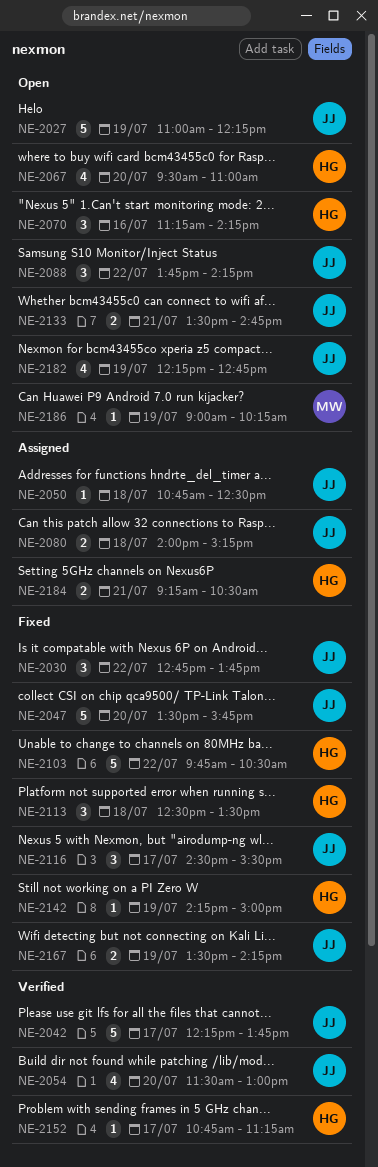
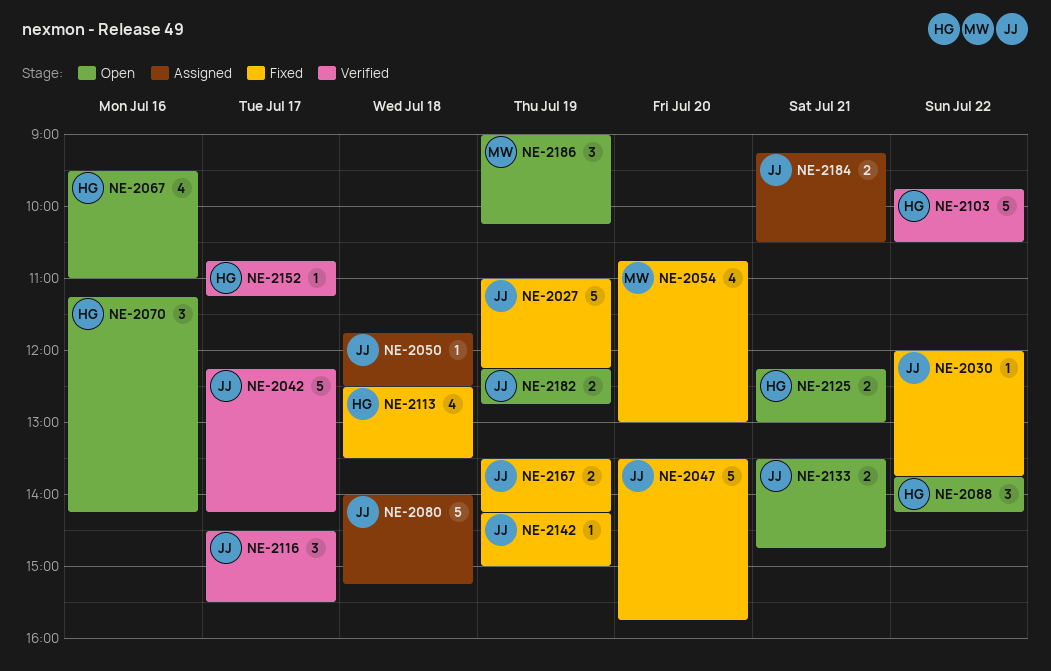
NE-2027, status: Open -> Fixed
NE-2030, estimate: 3 -> 1
NE-2030, begins: 12:45 -> 12:00
NE-2042, ends: 13:45 -> 14:15
NE-2050, begins: 10:45 -> 11:45
NE-2054, status: Verified -> Fixed
NE-2054, owner: JJ -> MW
NE-2054, begins: 11:30 -> 10:45
NE-2067, day: Jul 20 -> Jul 16
NE-2080, estimate: 2 -> 5
NE-2088, owner: JJ -> HG
NE-2103, status: Fixed -> Verified
NE-2113, estimate: 3 -> 4
NE-2116, status: Fixed -> Verified
NE-2125: none -> present
NE-2142, owner: HG -> JJ
NE-2182, estimate: 4 -> 2
NE-2184, owner: HG -> JJ
NE-2186, estimate: 1 -> 3

